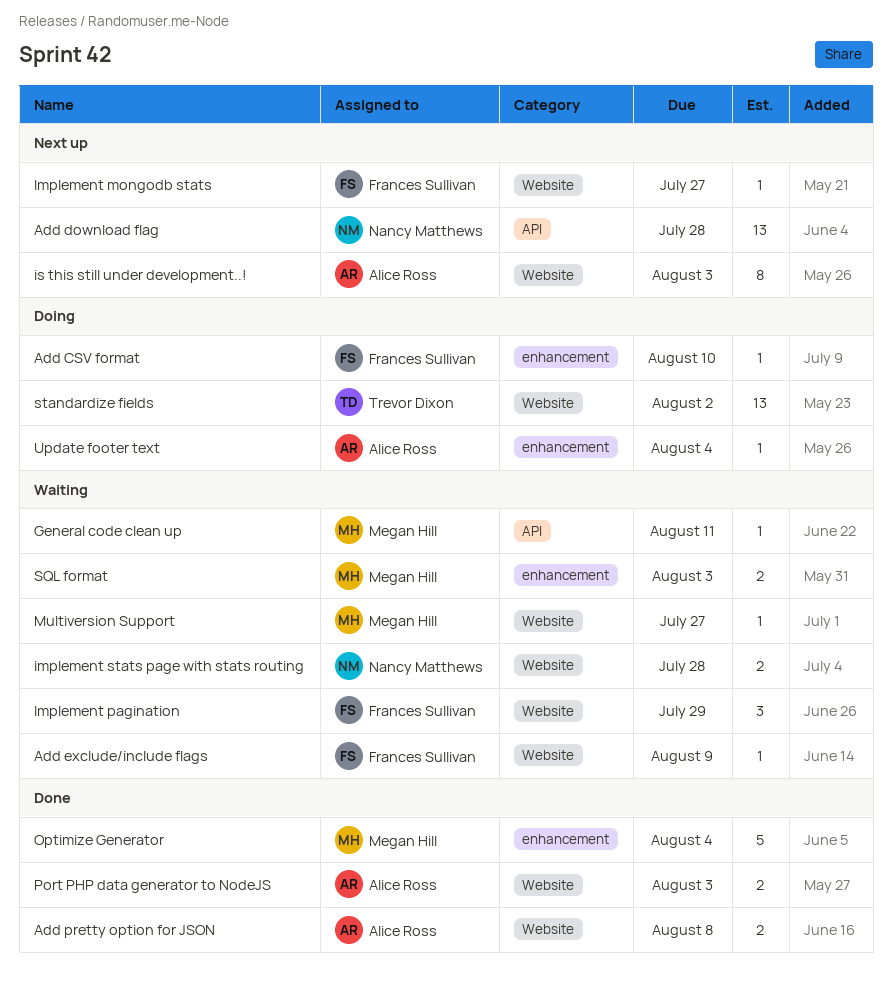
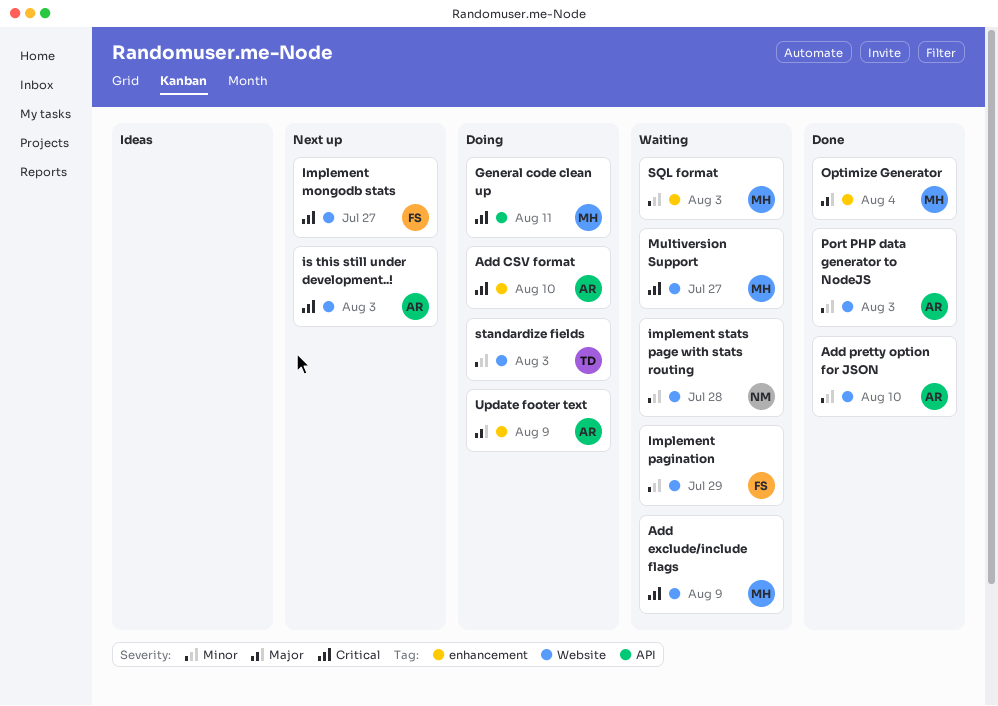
Add CSV format, owner: Frances Sullivan -> Alice Ross
Add download flag: present -> none
Add exclude/include flags, owner: Frances Sullivan -> Megan Hill
Add pretty option for JSON, due: Aug 8 -> Aug 10
General code clean up, status: Waiting -> Doing
standardize fields, due: Aug 2 -> Aug 3
Update footer text, due: Aug 4 -> Aug 9

